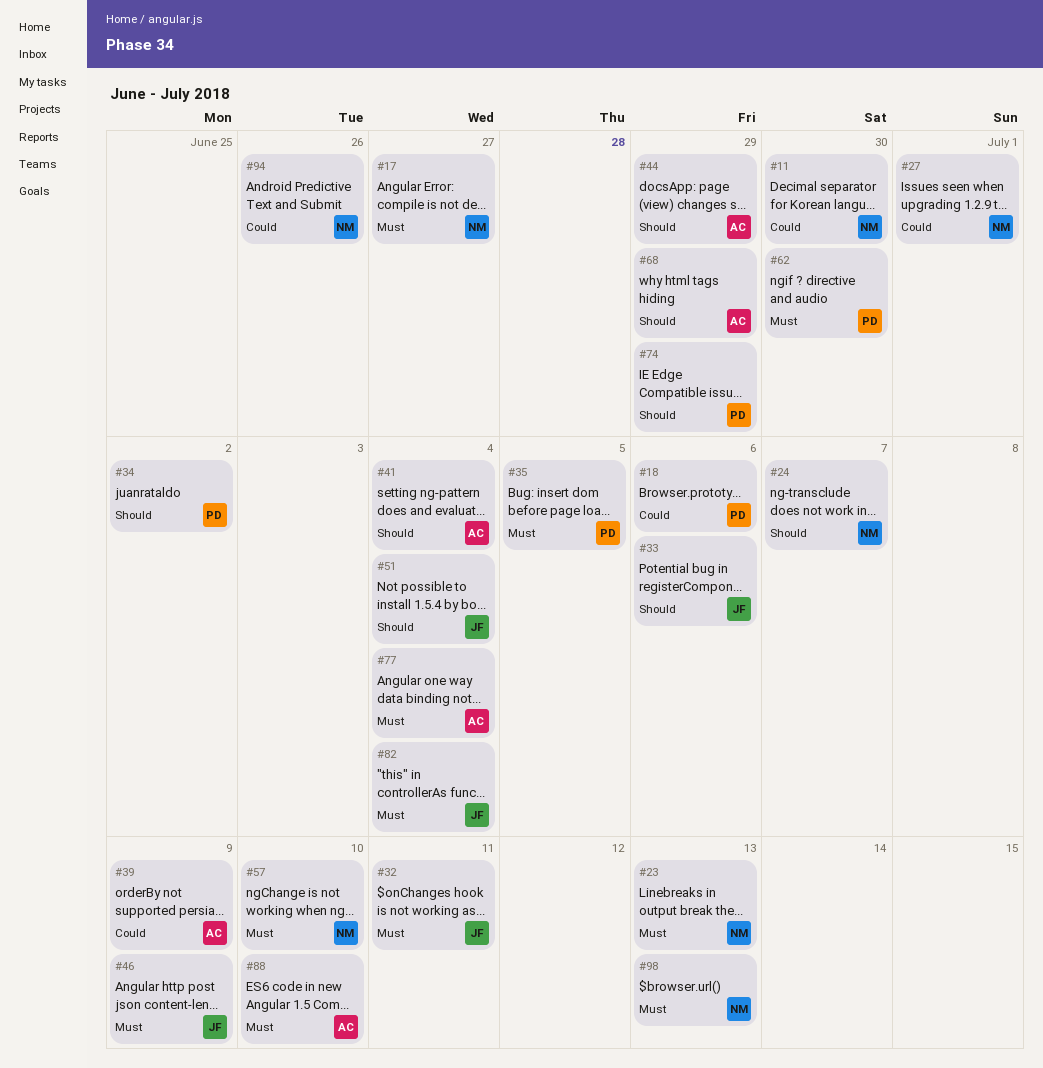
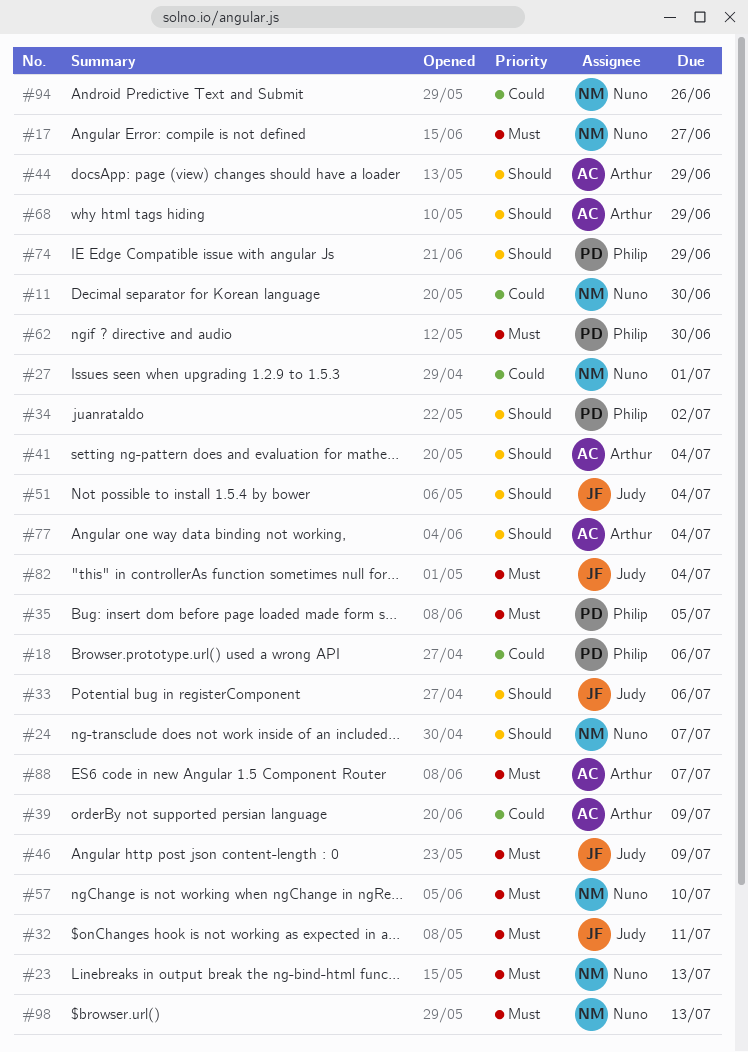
#77, priority: Must -> Should
#88, due: Jul 10 -> Jul 7

